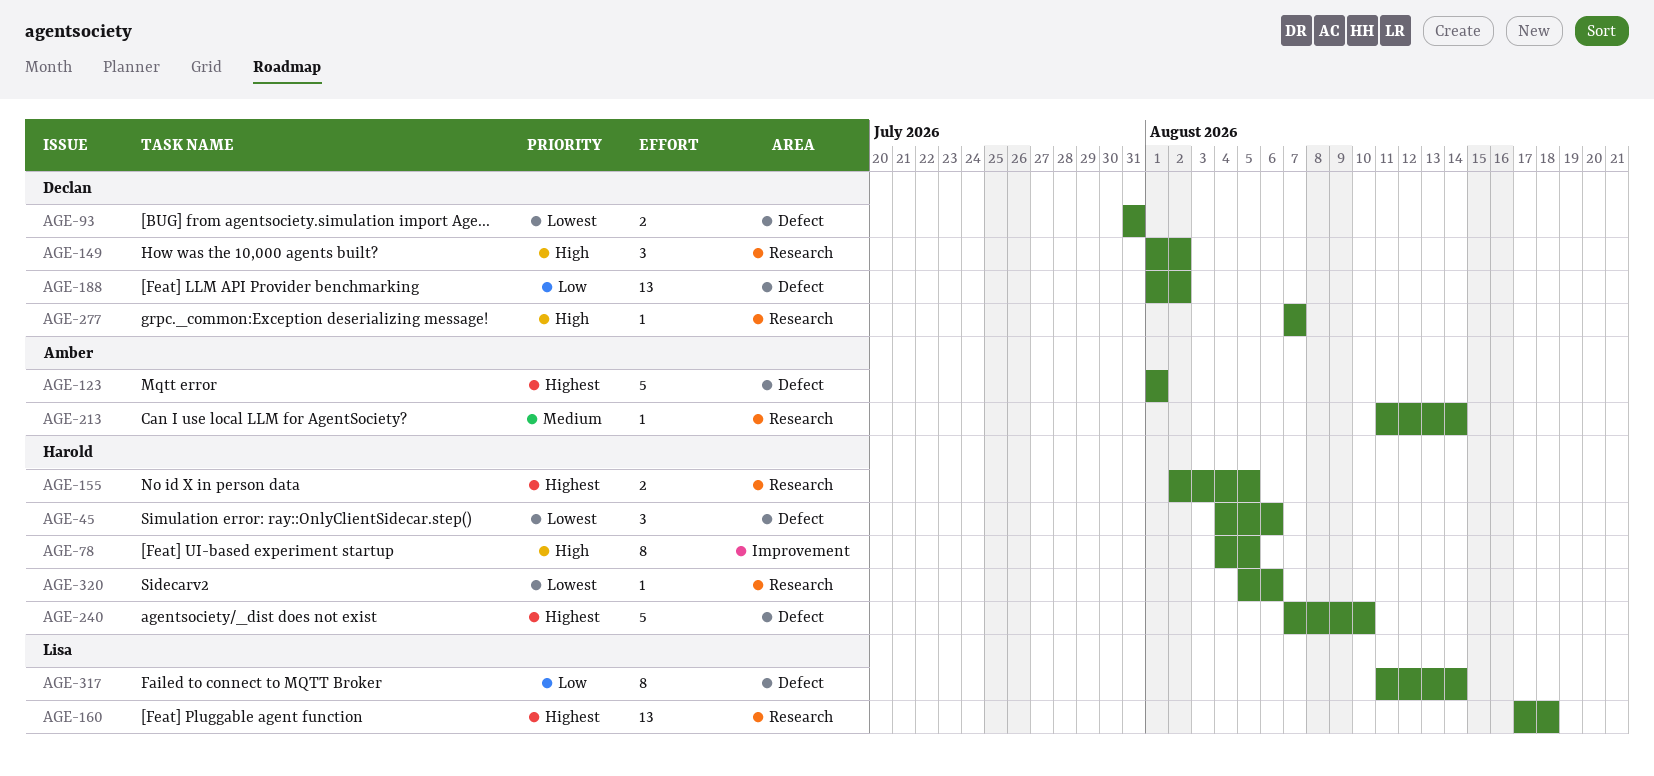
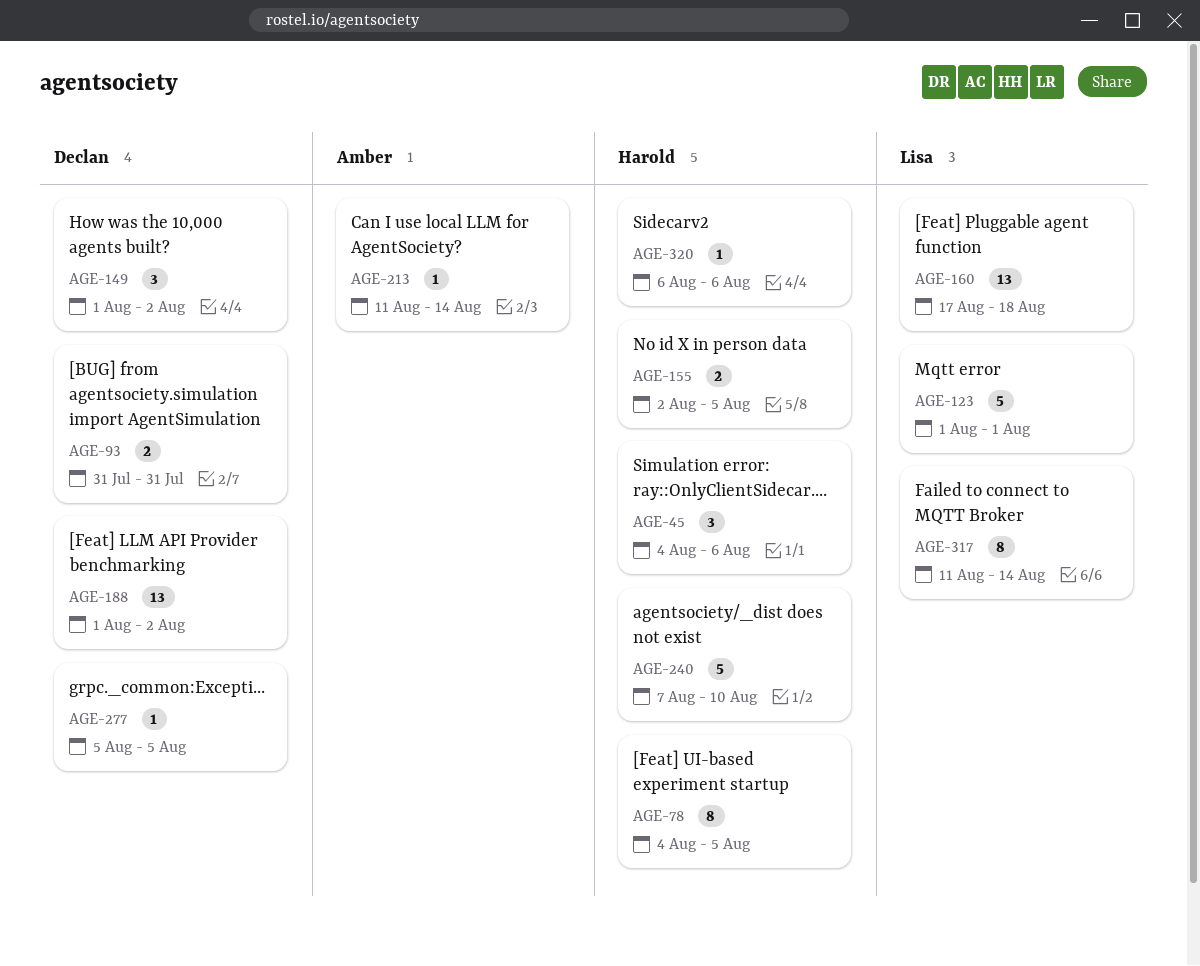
AGE-123, owner: Amber -> Lisa
AGE-277, start: Aug 7 -> Aug 5
AGE-277, due: Aug 7 -> Aug 5
AGE-320, start: Aug 5 -> Aug 6

